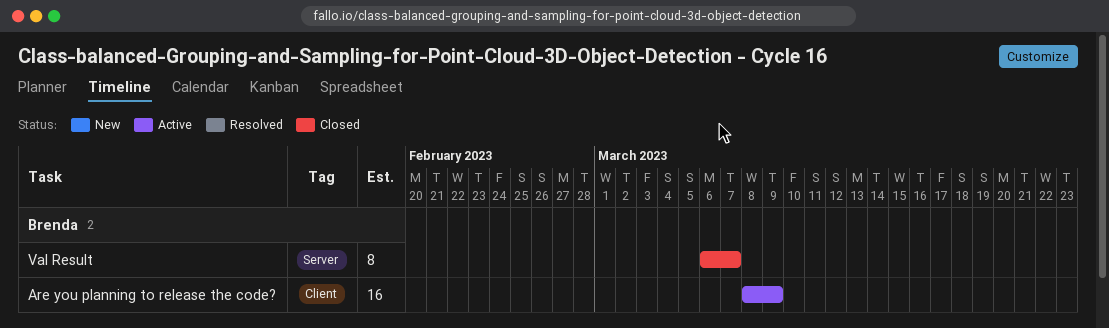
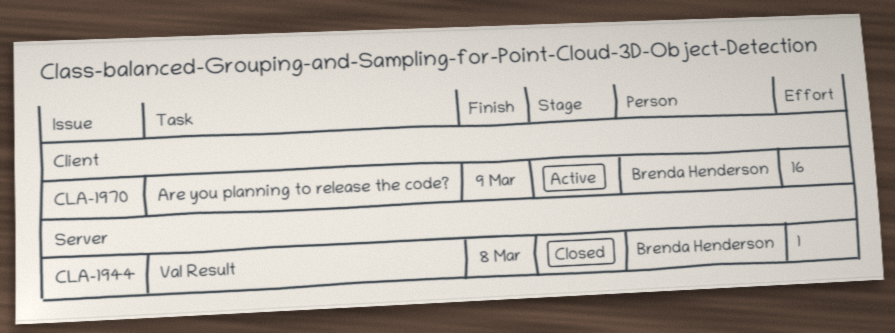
Val Result, estimate: 8 -> 1
Val Result, due: Mar 7 -> Mar 8

